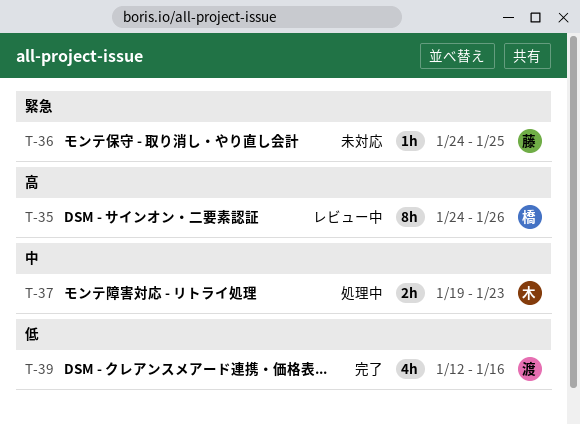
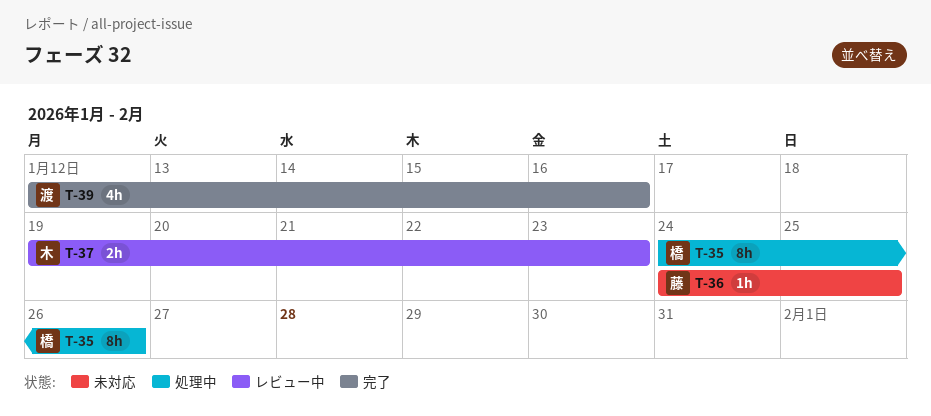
T-35, status: レビュー中 -> 処理中
T-37, status: 処理中 -> レビュー中

